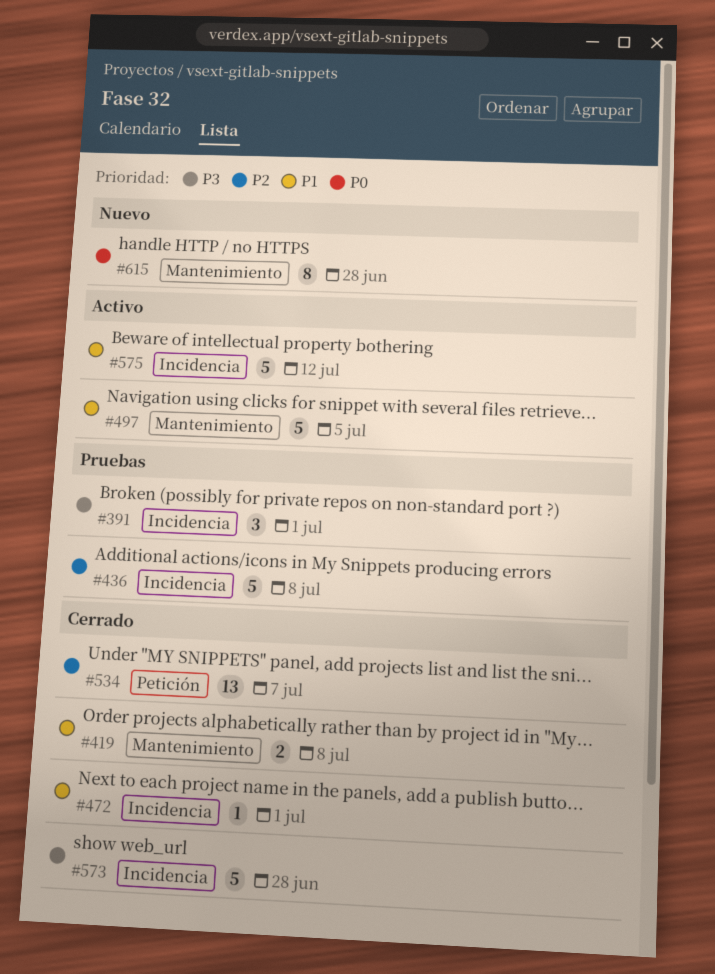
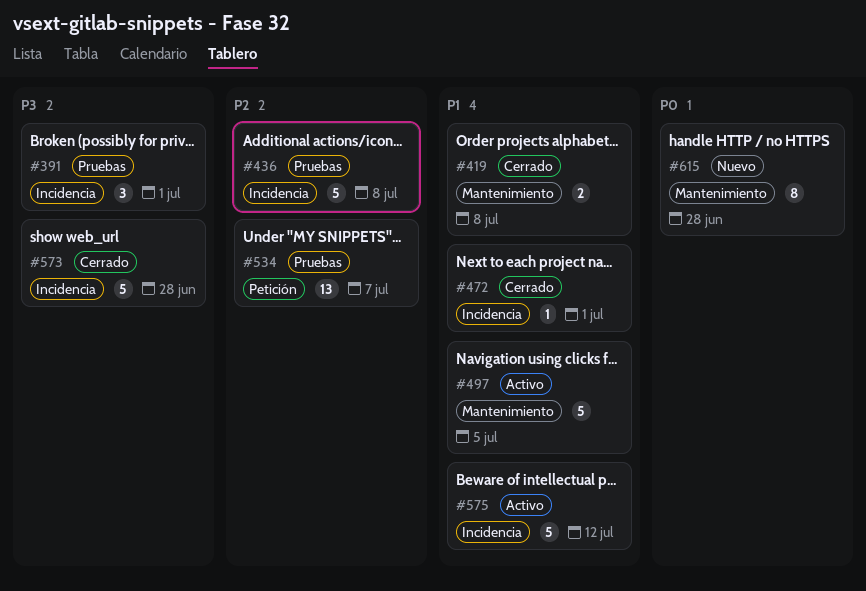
#534, status: Cerrado -> Pruebas

